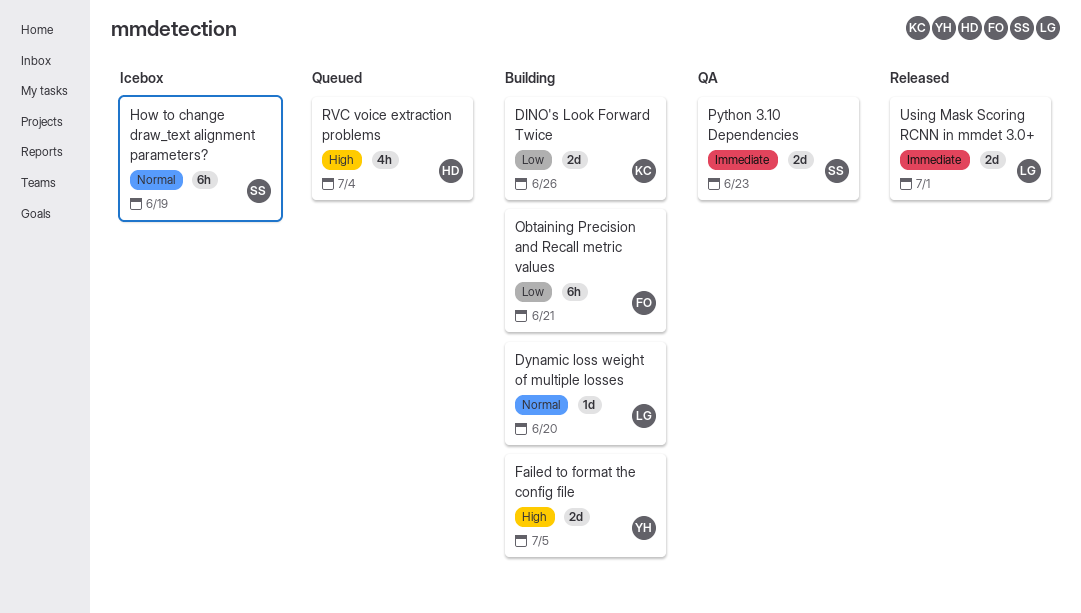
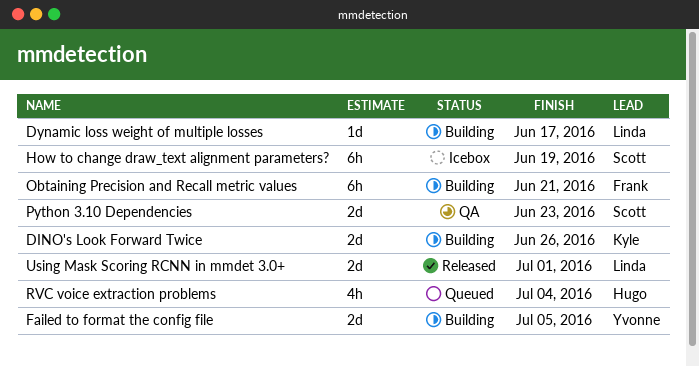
Dynamic loss weight of multiple losses, due: Jun 20 -> Jun 17

